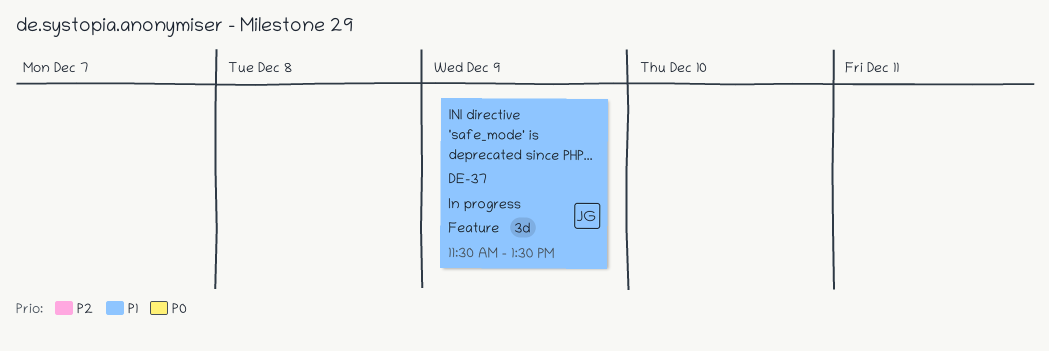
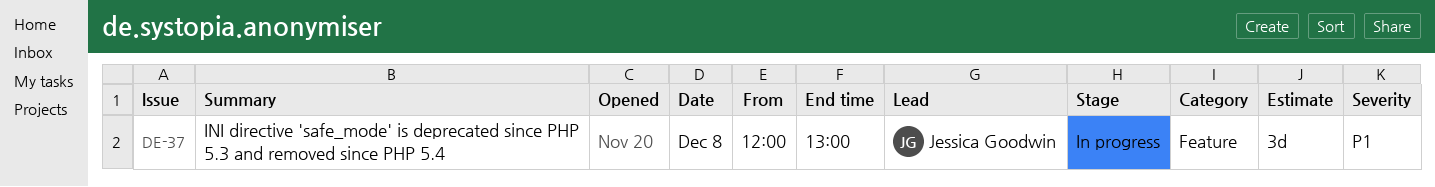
DE-37, day: Dec 9 -> Dec 8
DE-37, begins: 11:30 -> 12:00
DE-37, ends: 13:30 -> 13:00

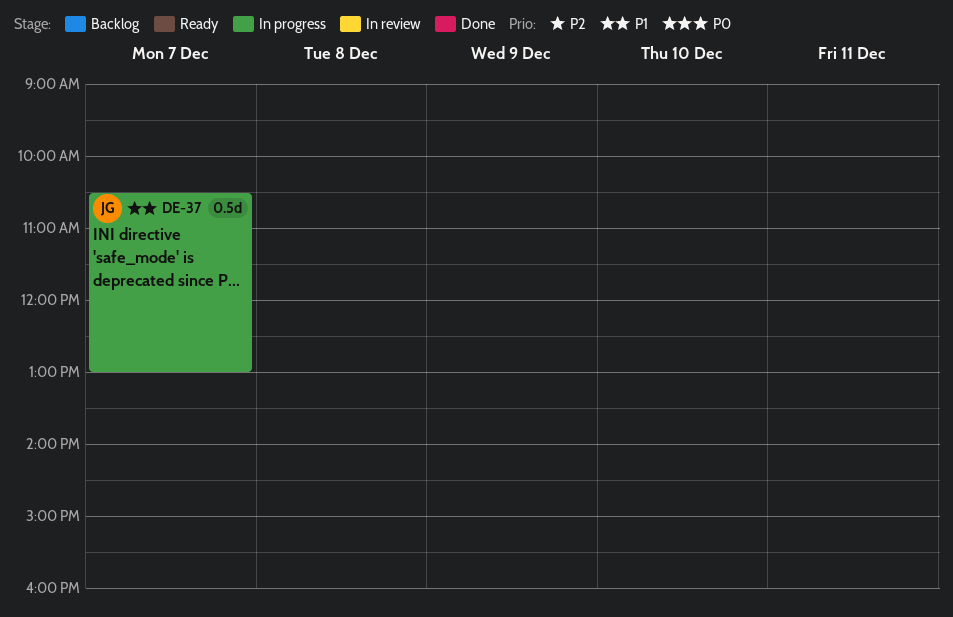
DE-37, estimate: 3d -> 0.5d
DE-37, day: Dec 8 -> Dec 7
DE-37, begins: 12:00 -> 10:30

